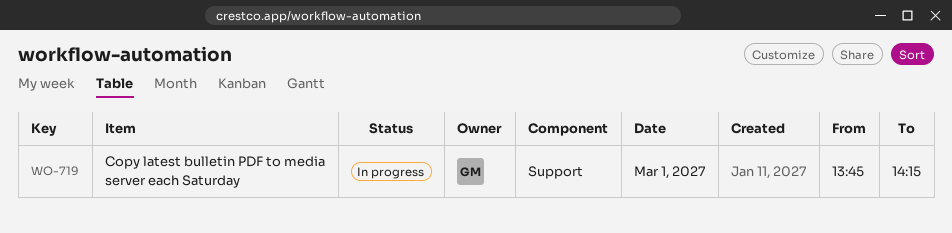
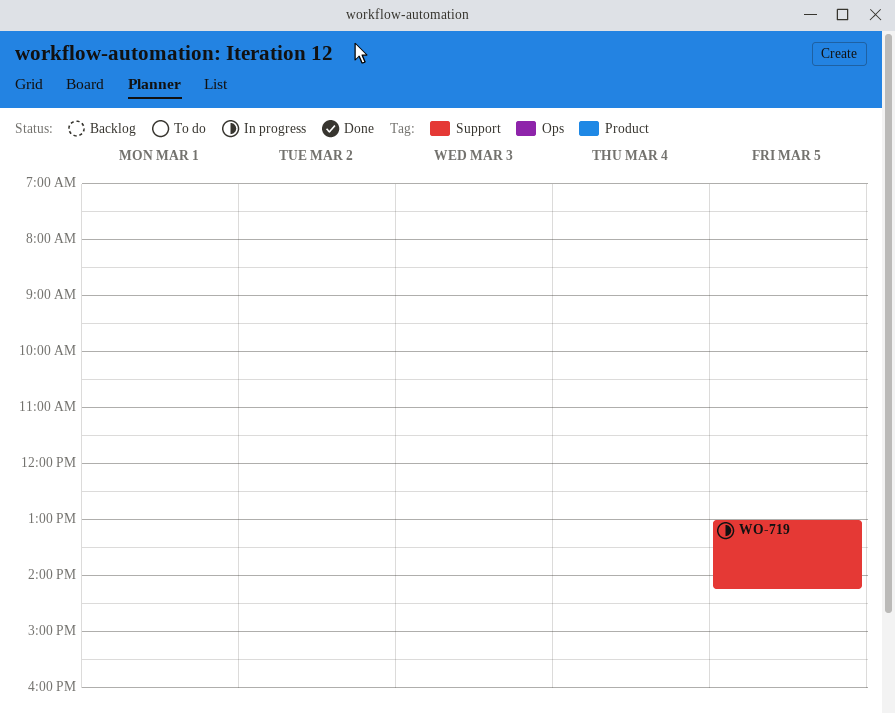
WO-719, day: Mar 1 -> Mar 5
WO-719, begins: 13:45 -> 13:00

